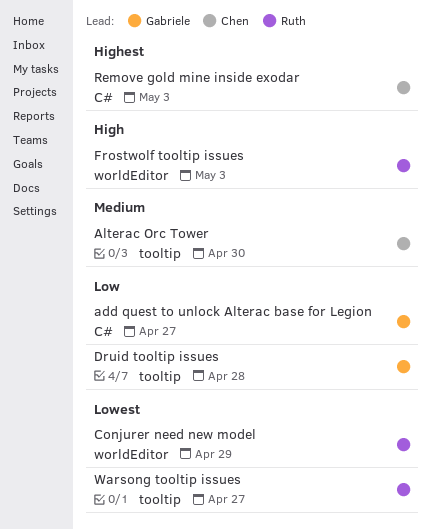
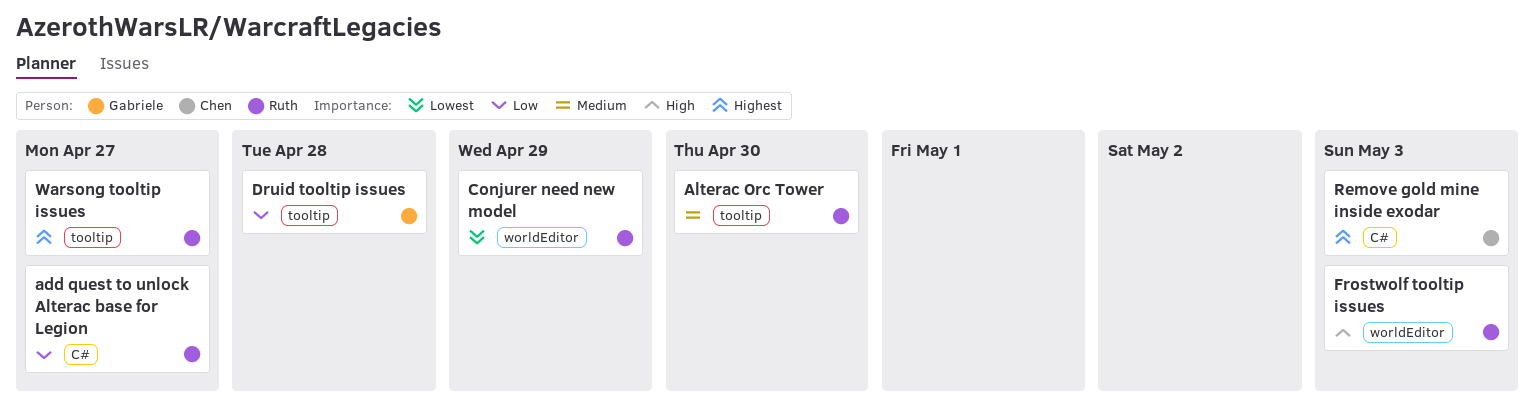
add quest to unlock Alterac base for Legion, owner: Gabriele -> Ruth
Alterac Orc Tower, owner: Chen -> Ruth
Warsong tooltip issues, priority: Lowest -> Highest

